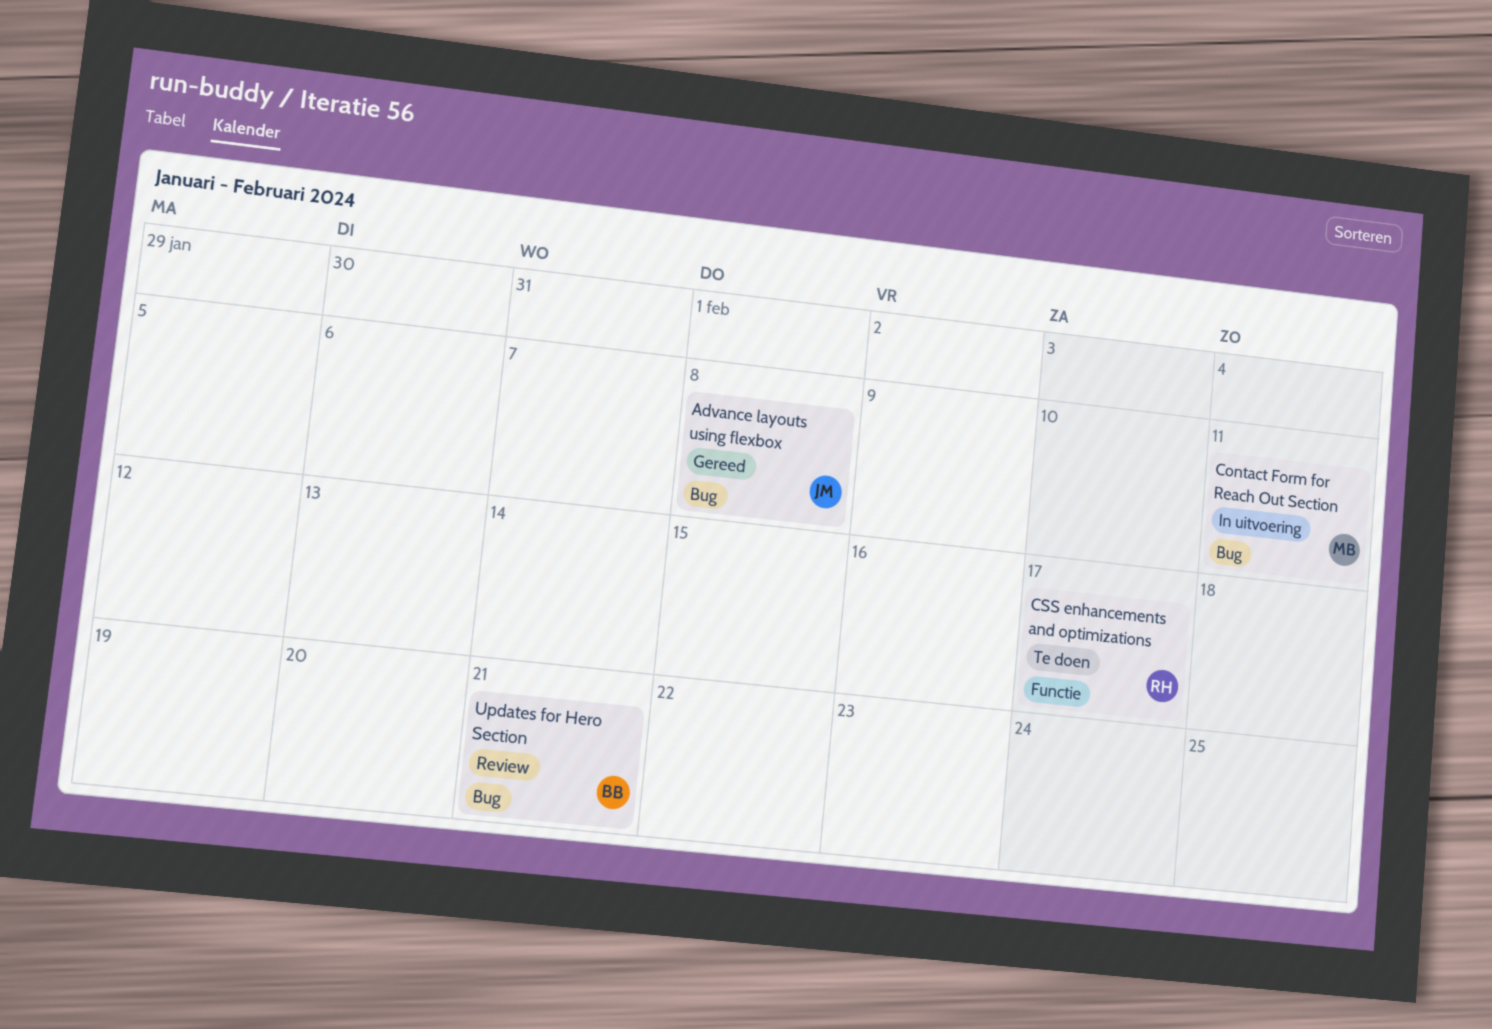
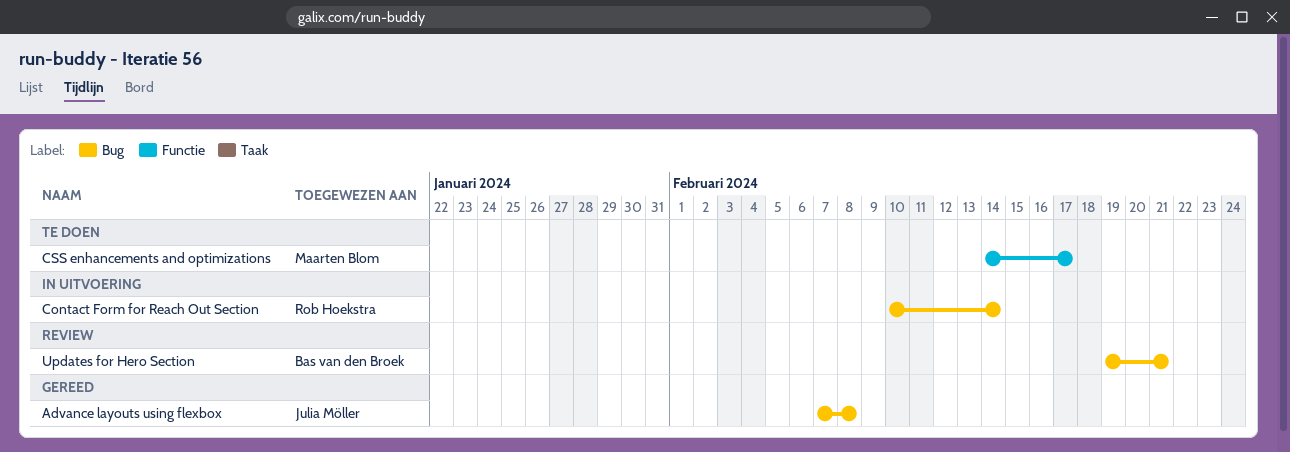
Contact Form for Reach Out Section, owner: Maarten Blom -> Rob Hoekstra
Contact Form for Reach Out Section, due: Feb 11 -> Feb 14
CSS enhancements and optimizations, owner: Rob Hoekstra -> Maarten Blom

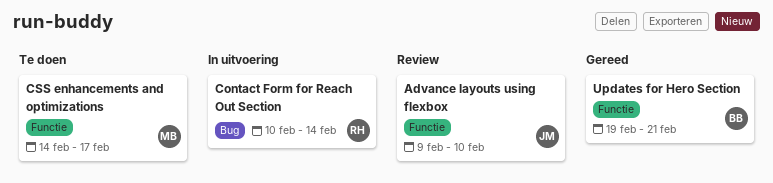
Advance layouts using flexbox, status: Gereed -> Review
Advance layouts using flexbox, label: Bug -> Functie
Advance layouts using flexbox, start: Feb 7 -> Feb 9
Advance layouts using flexbox, due: Feb 8 -> Feb 10
Updates for Hero Section, status: Review -> Gereed
Updates for Hero Section, label: Bug -> Functie

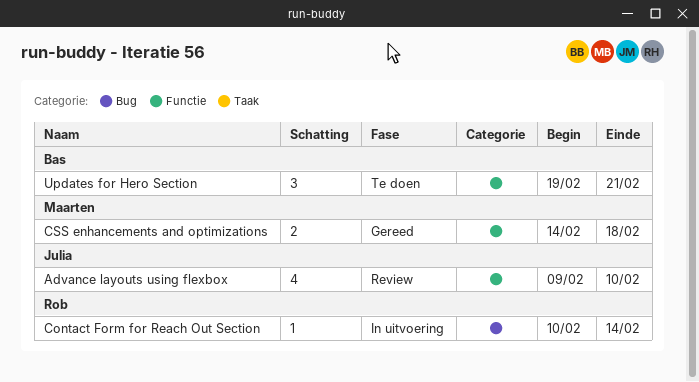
CSS enhancements and optimizations, status: Te doen -> Gereed
CSS enhancements and optimizations, due: Feb 17 -> Feb 18
Updates for Hero Section, status: Gereed -> Te doen

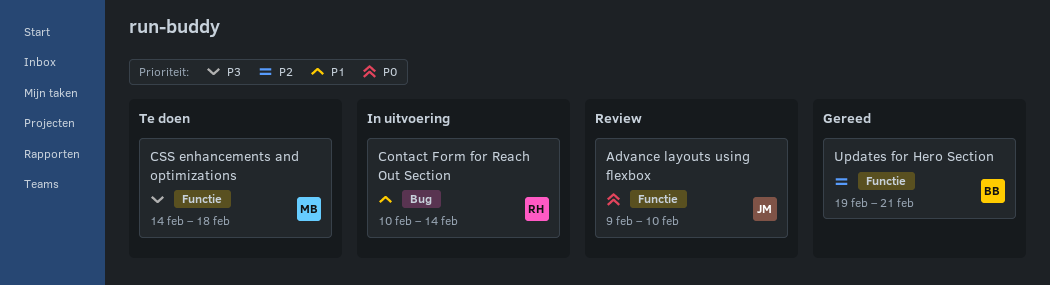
CSS enhancements and optimizations, status: Gereed -> Te doen
Updates for Hero Section, status: Te doen -> Gereed

